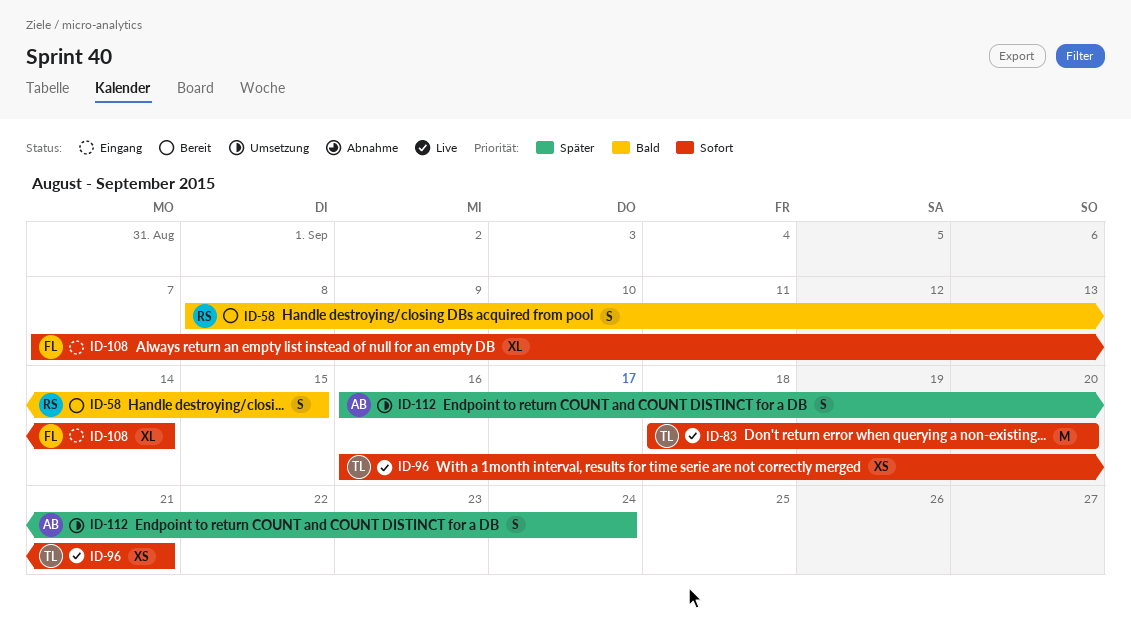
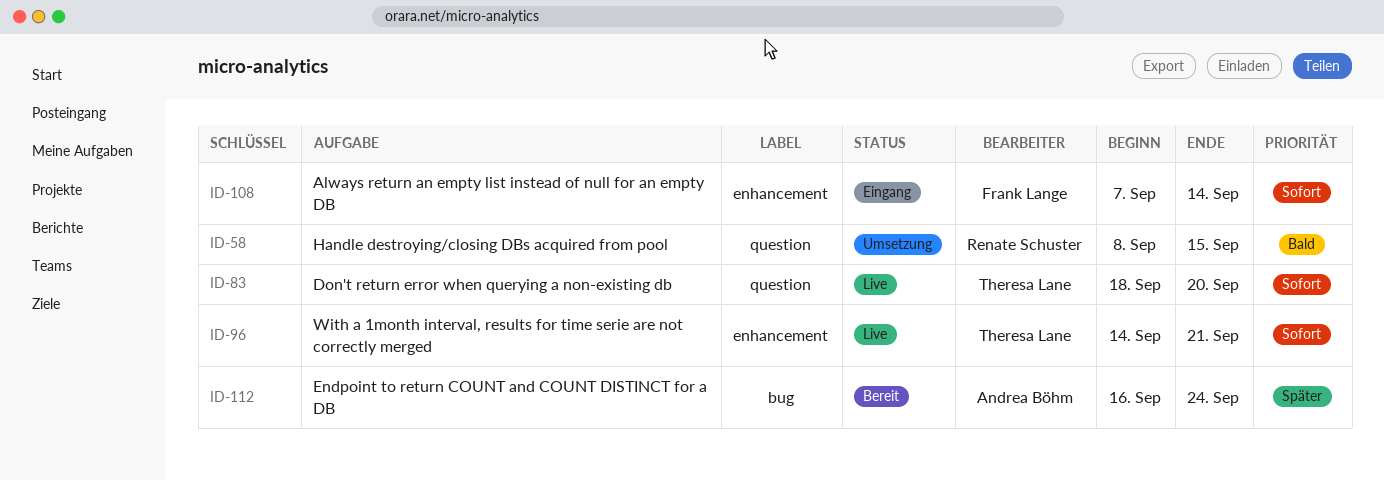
ID-58, status: Bereit -> Umsetzung
ID-96, start: Sep 16 -> Sep 14
ID-112, status: Umsetzung -> Bereit

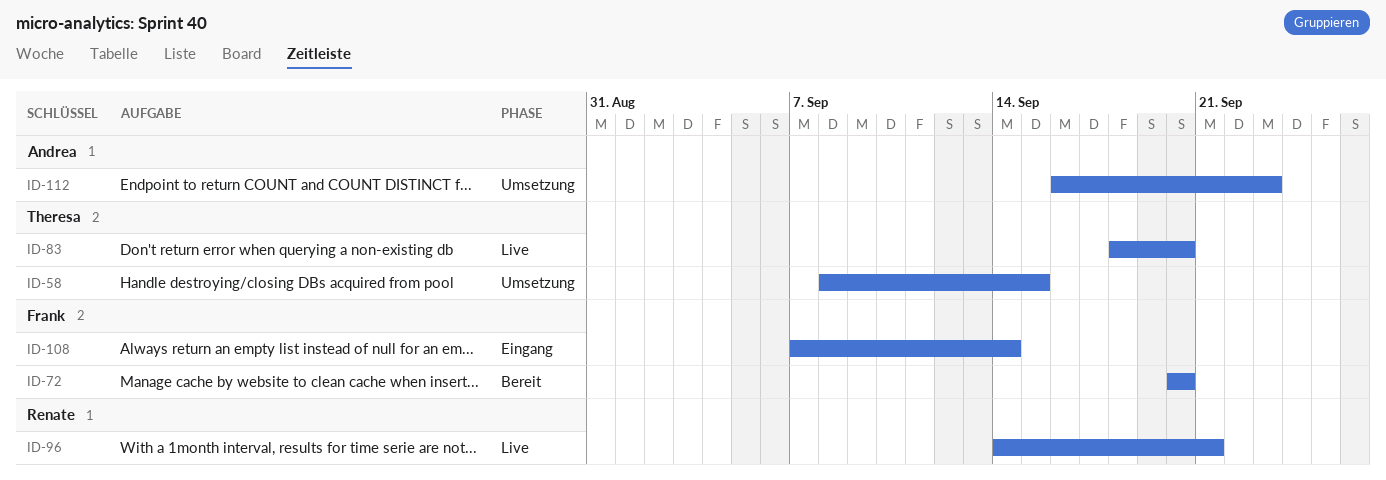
ID-58, owner: Renate Schuster -> Theresa Lane
ID-72: none -> present
ID-96, owner: Theresa Lane -> Renate Schuster
ID-112, status: Bereit -> Umsetzung
ID-112, due: Sep 24 -> Sep 23

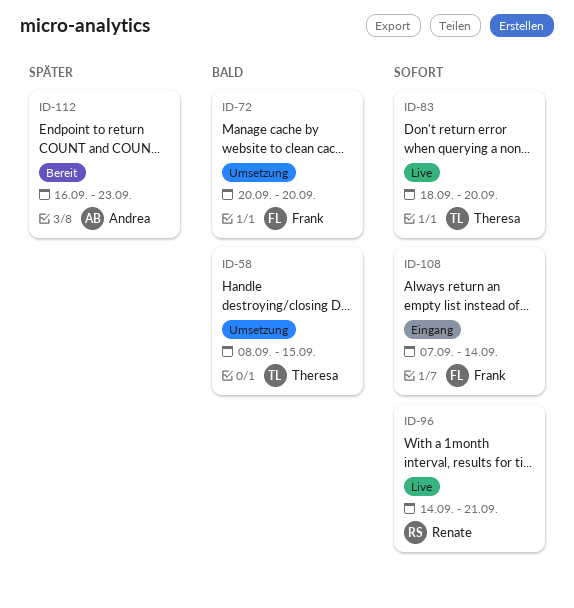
ID-72, status: Bereit -> Umsetzung
ID-112, status: Umsetzung -> Bereit

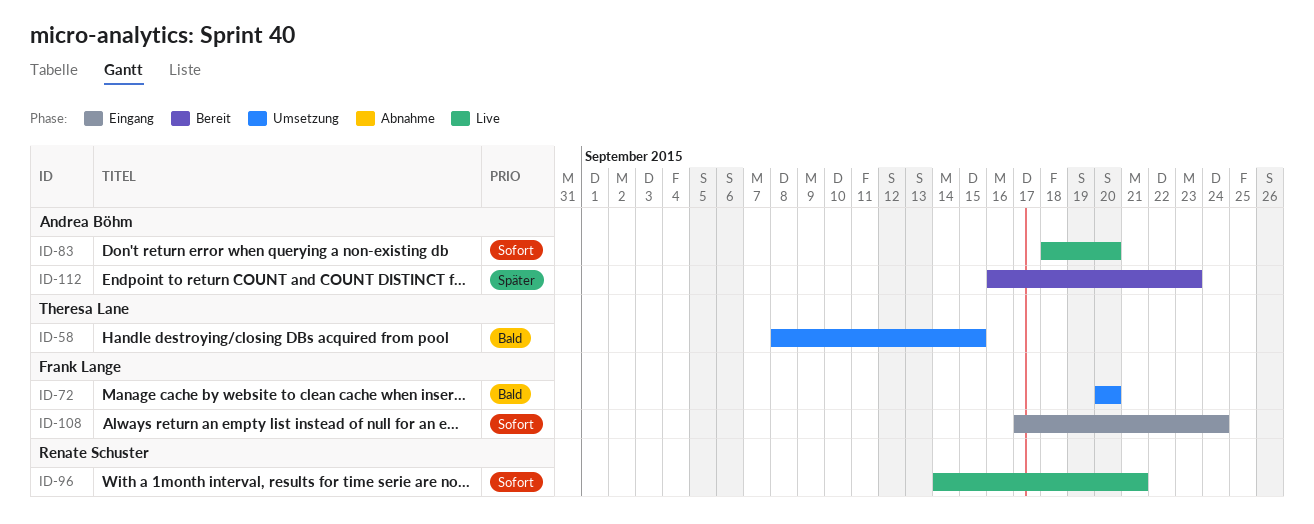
ID-83, owner: Theresa Lane -> Andrea Böhm
ID-108, start: Sep 7 -> Sep 17
ID-108, due: Sep 14 -> Sep 24

